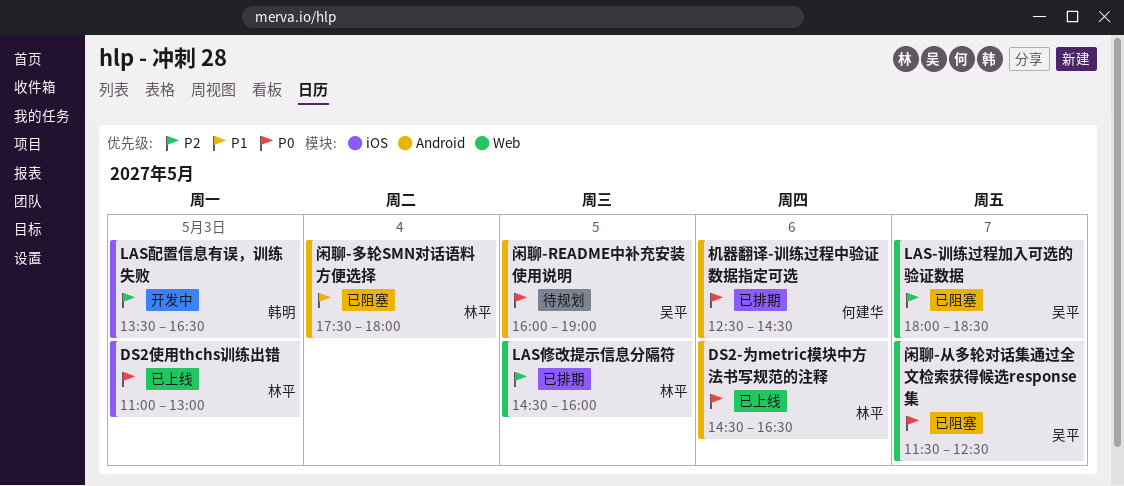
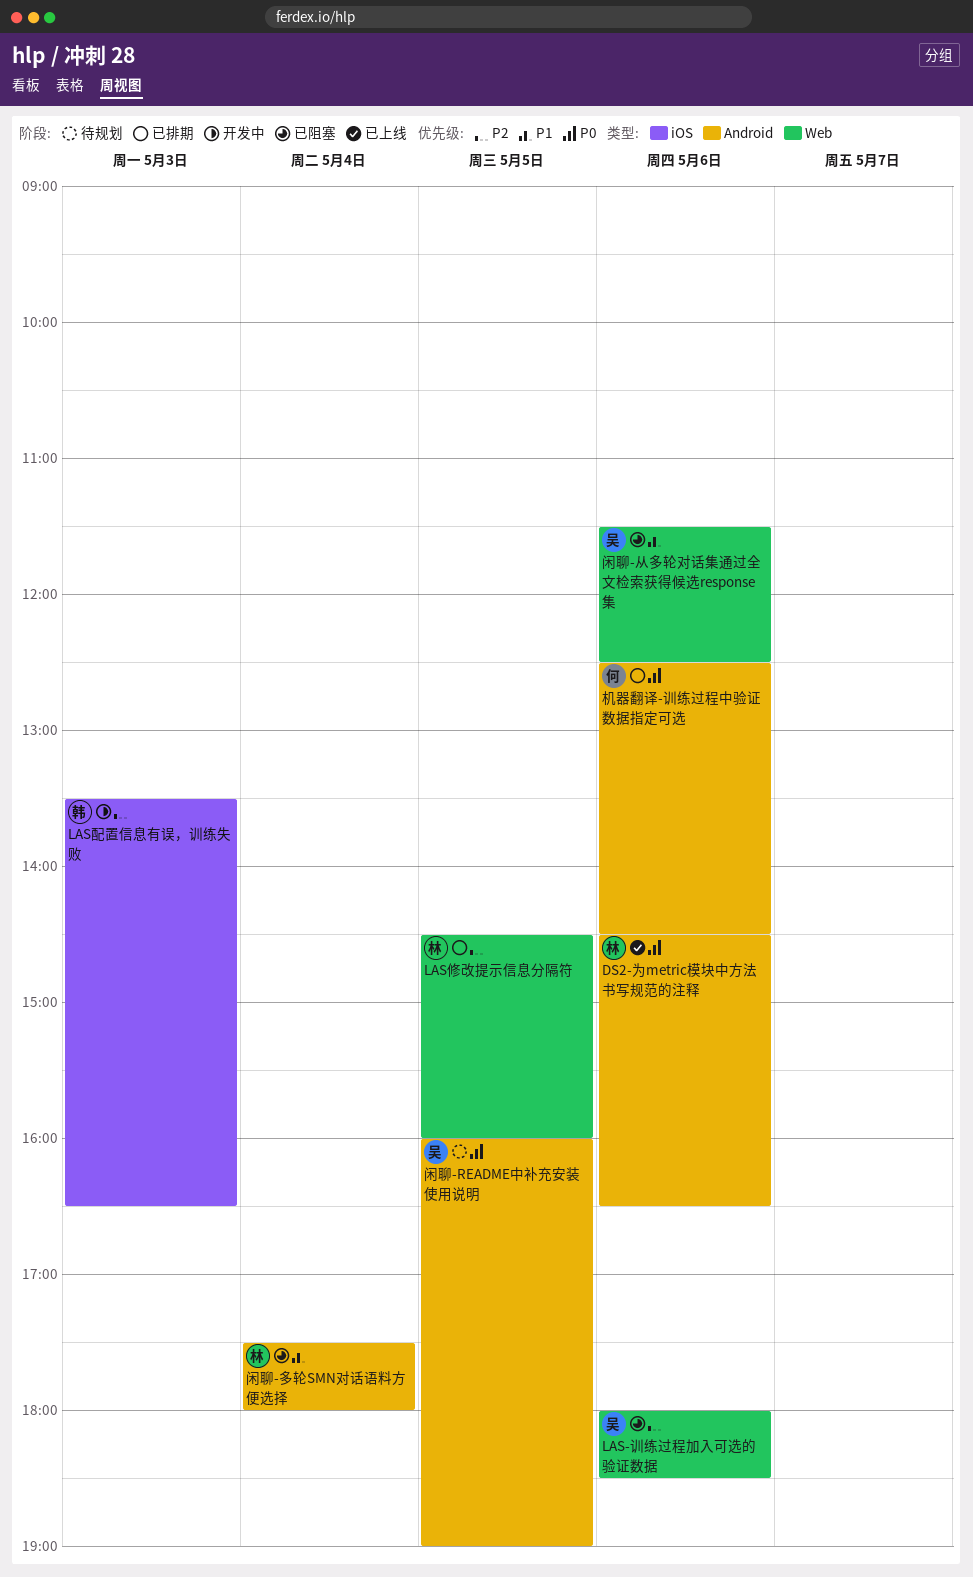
DS2使用thchs训练出错: present -> none
LAS-训练过程加入可选的验证数据, day: May 7 -> May 6
闲聊-从多轮对话集通过全文检索获得候选response集, priority: P0 -> P1
闲聊-从多轮对话集通过全文检索获得候选response集, day: May 7 -> May 6

